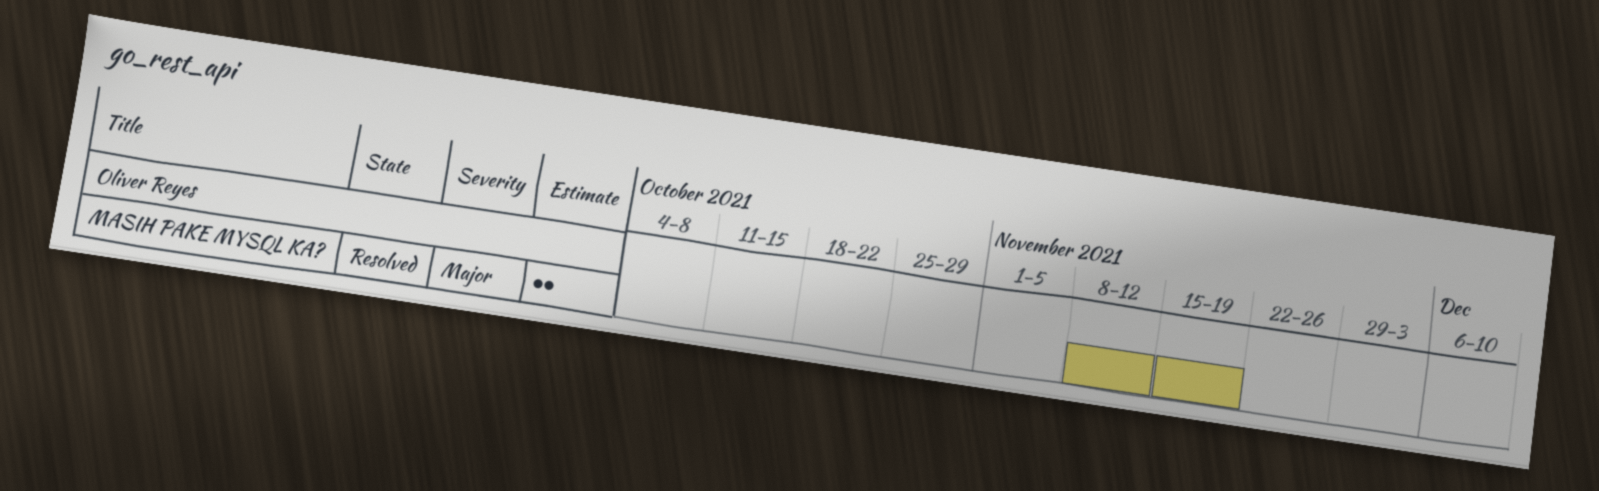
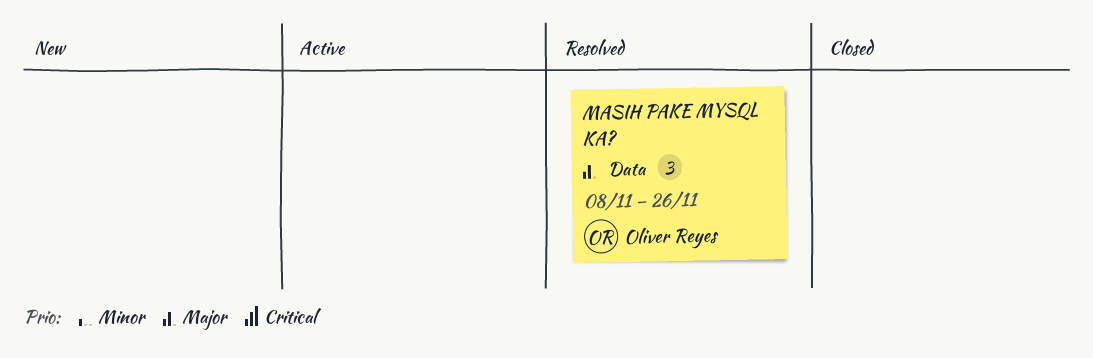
MASIH PAKE MYSQL KA?, estimate: 2 -> 3
MASIH PAKE MYSQL KA?, due: Nov 19 -> Nov 26

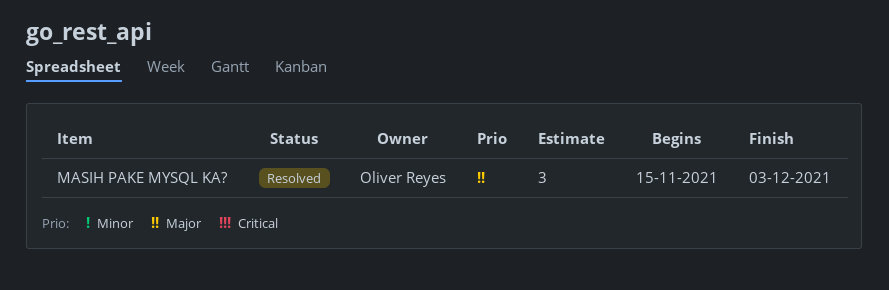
MASIH PAKE MYSQL KA?, start: Nov 8 -> Nov 15
MASIH PAKE MYSQL KA?, due: Nov 26 -> Dec 3

